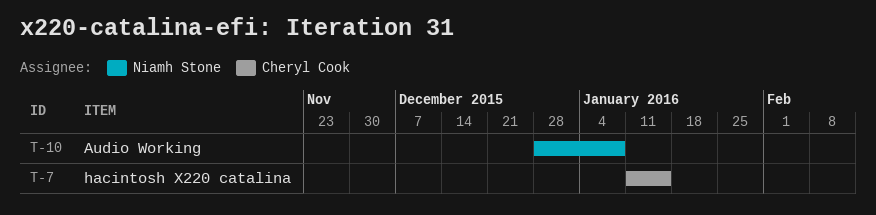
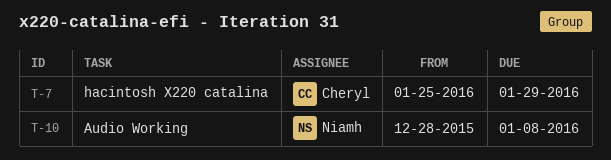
T-7, start: Jan 11 -> Jan 25
T-7, due: Jan 15 -> Jan 29

